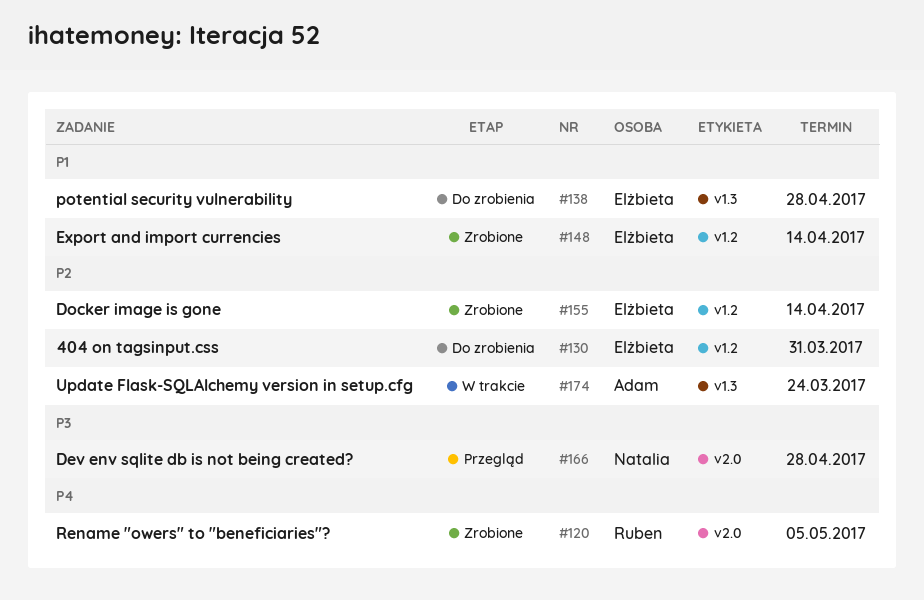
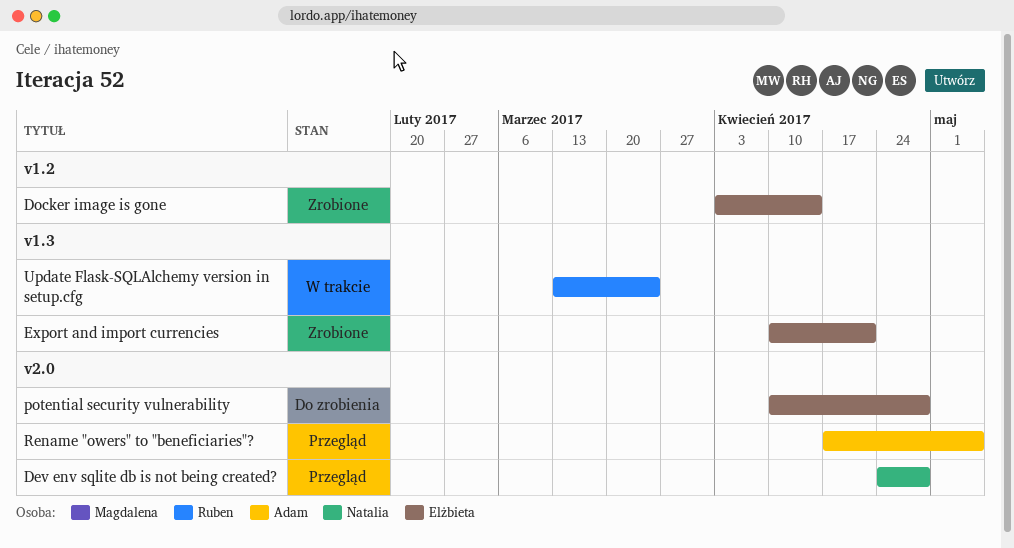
404 on tagsinput.css: present -> none
Export and import currencies, label: v1.2 -> v1.3
Export and import currencies, due: Apr 14 -> Apr 21
potential security vulnerability, label: v1.3 -> v2.0
Rename "owers" to "beneficiaries"?, status: Zrobione -> Przegląd
Rename "owers" to "beneficiaries"?, owner: Ruben -> Adam
Update Flask-SQLAlchemy version in setup.cfg, owner: Adam -> Ruben

